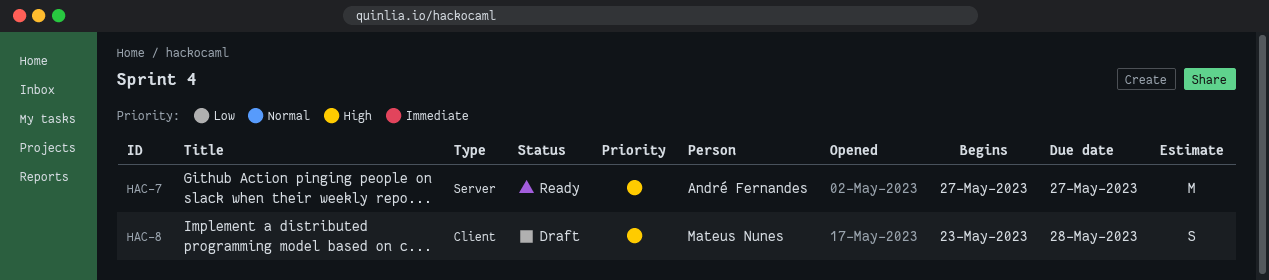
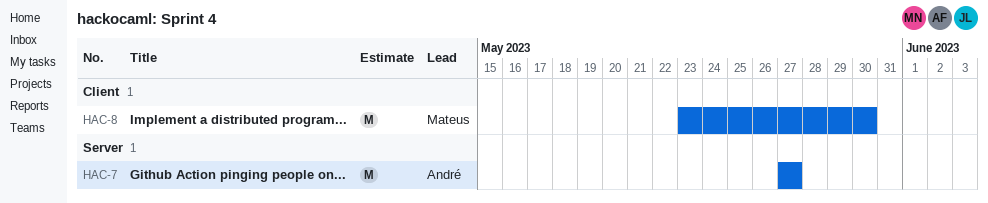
HAC-8, estimate: S -> M
HAC-8, due: May 28 -> May 30

